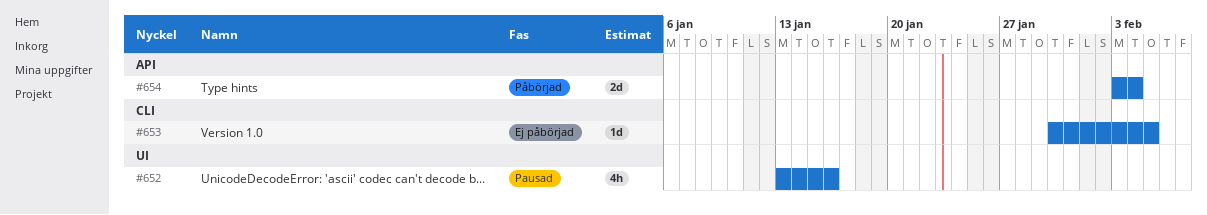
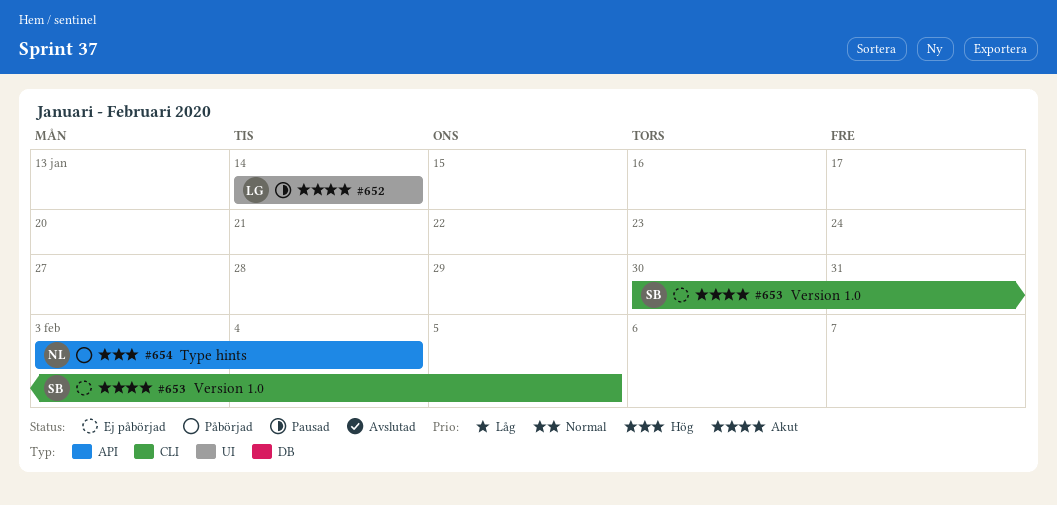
#652, start: Jan 13 -> Jan 14
#652, due: Jan 16 -> Jan 14

